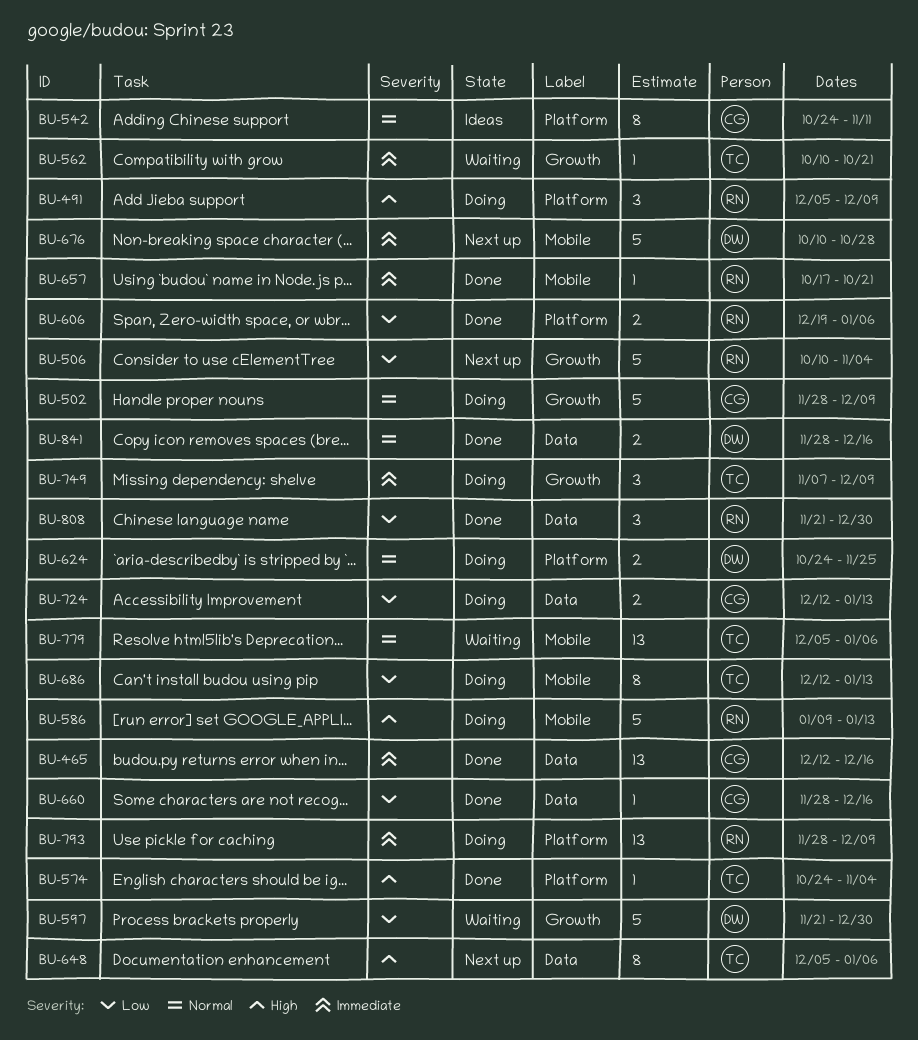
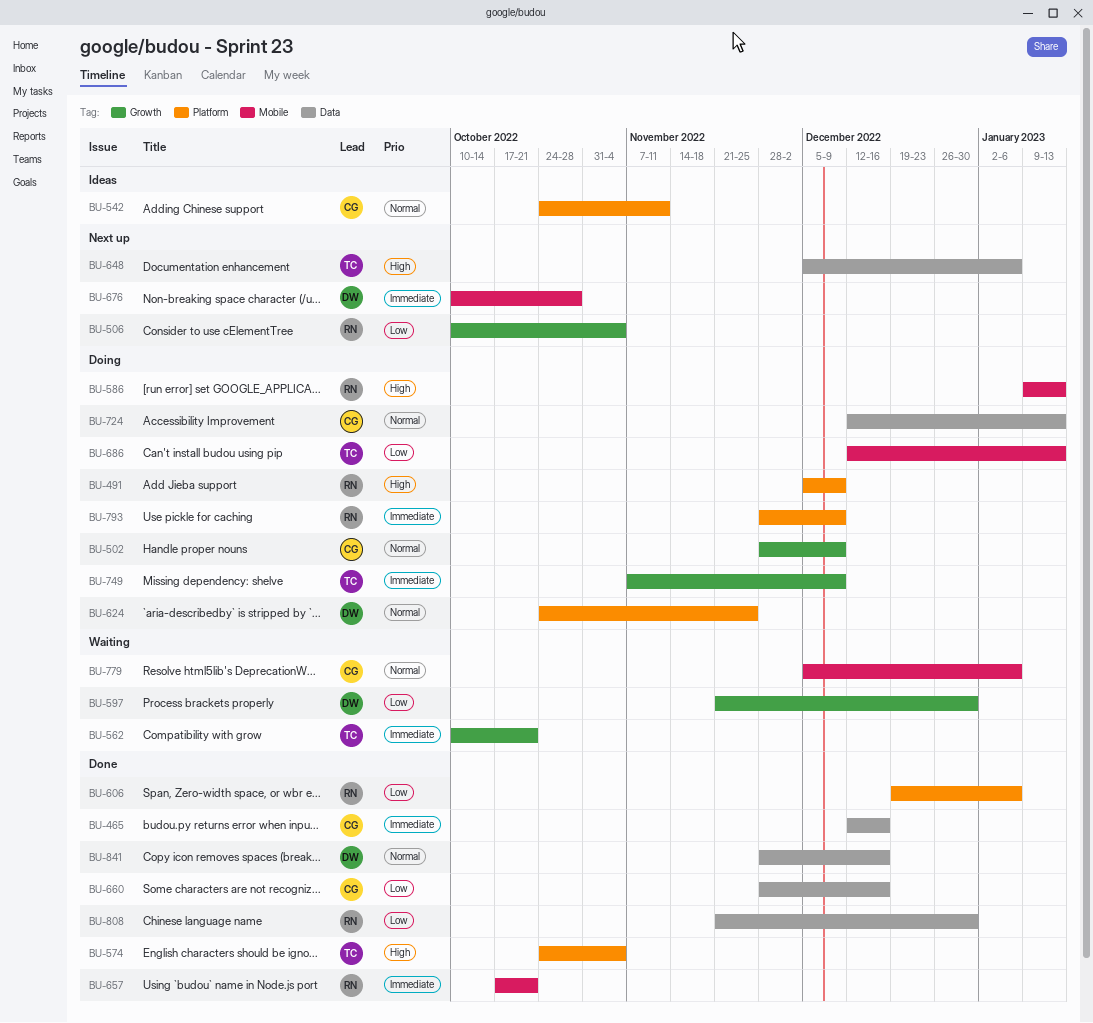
BU-724, priority: Low -> Normal
BU-779, owner: TC -> CG

